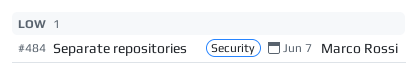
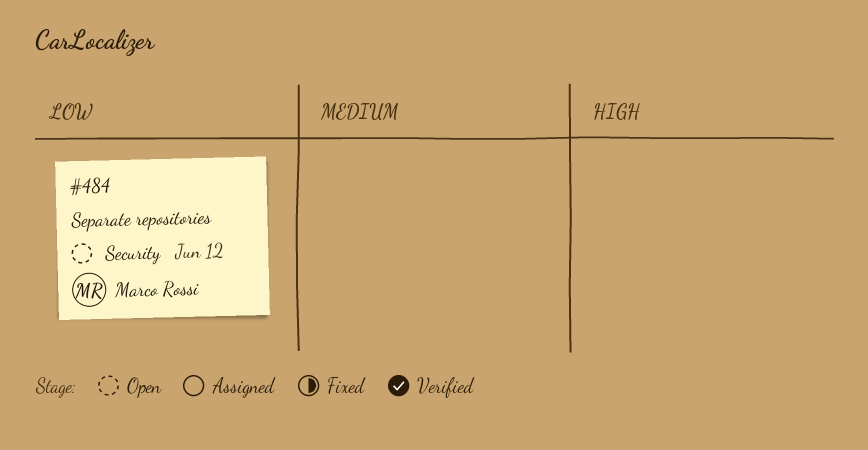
#484, due: Jun 7 -> Jun 12

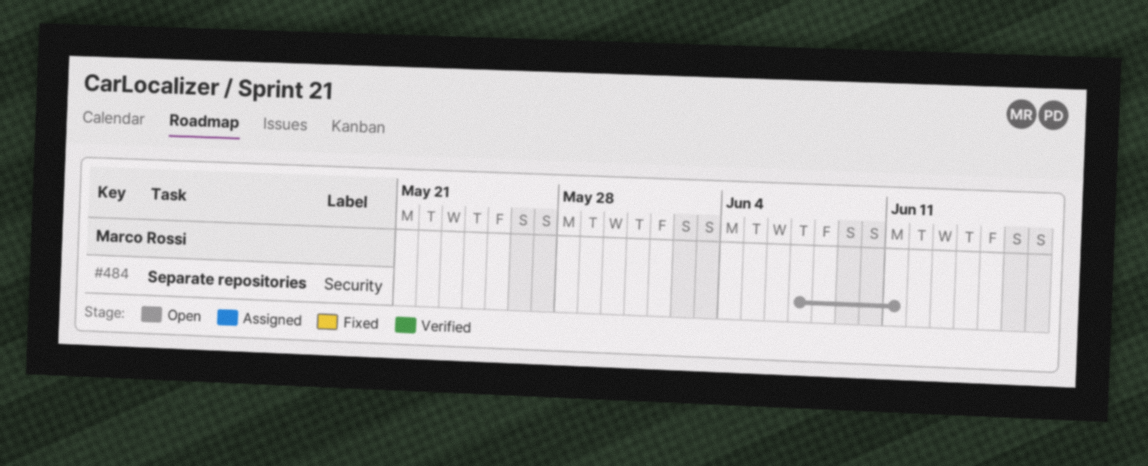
#484, due: Jun 12 -> Jun 11

